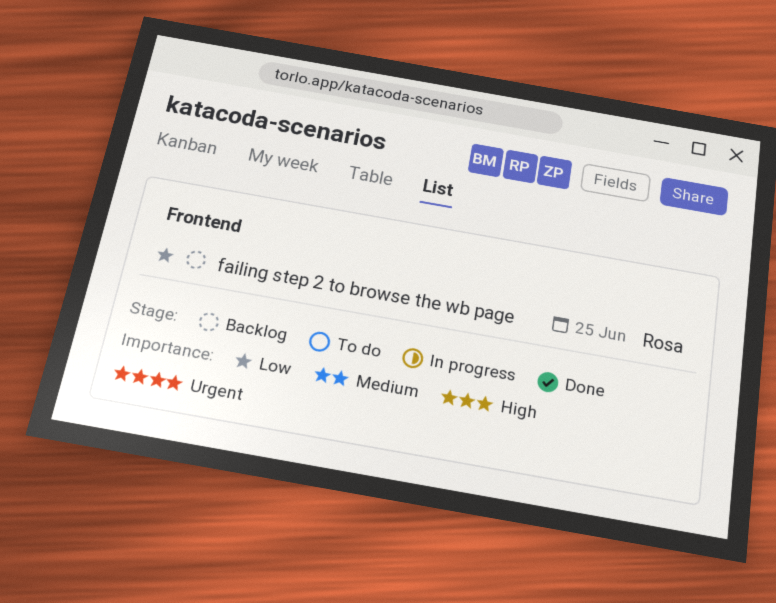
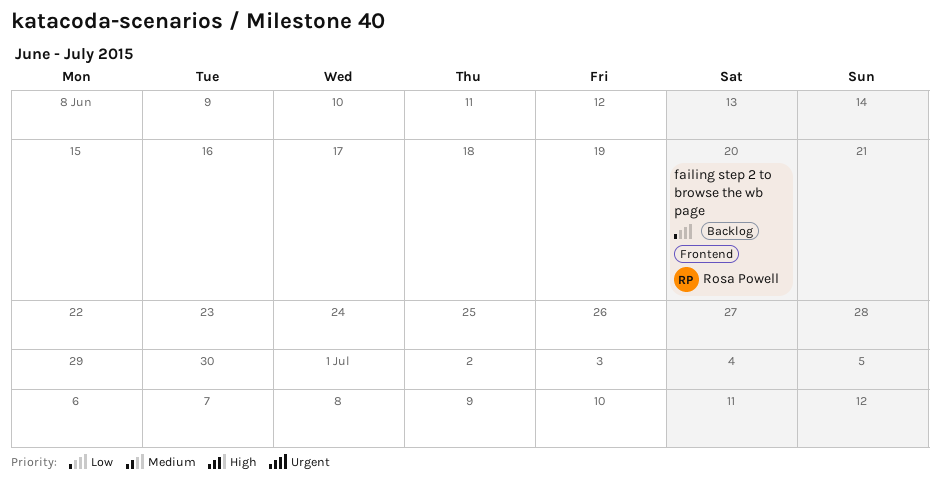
failing step 2 to browse the wb page, due: Jun 25 -> Jun 20

